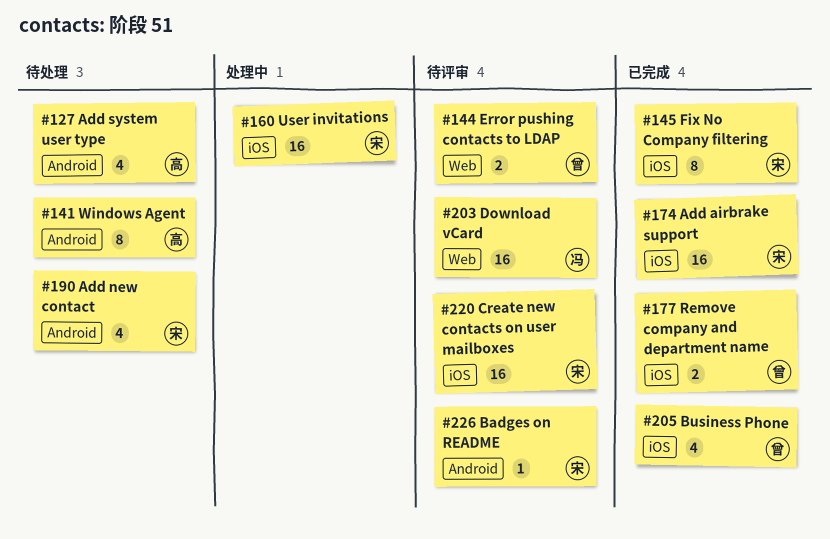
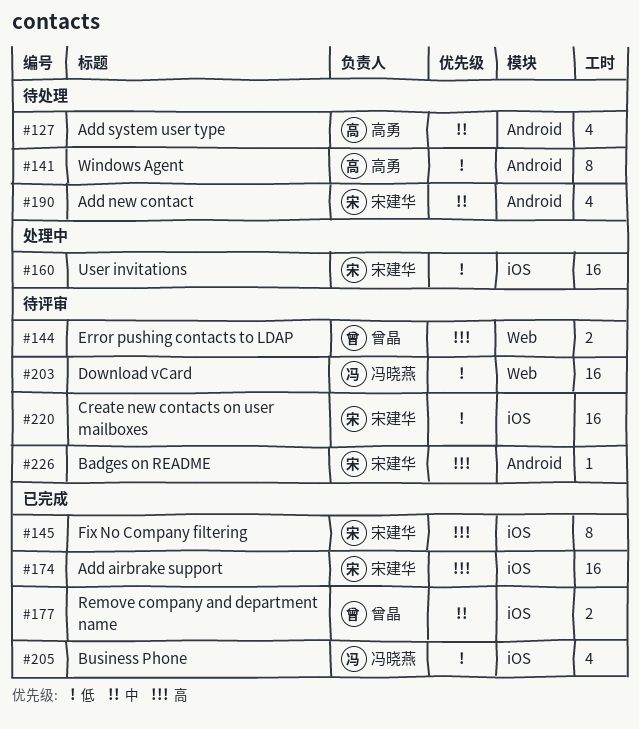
#205, owner: 曾晶 -> 冯晓燕

